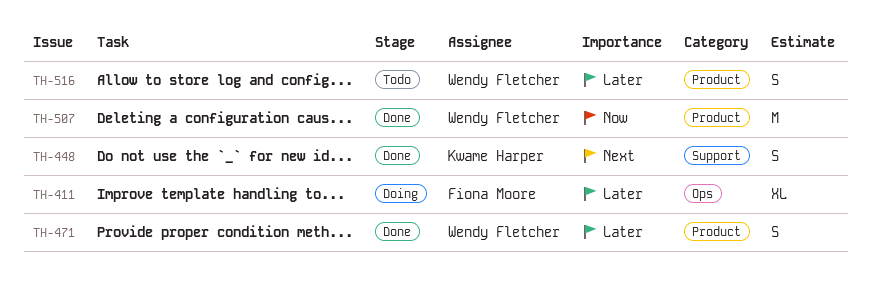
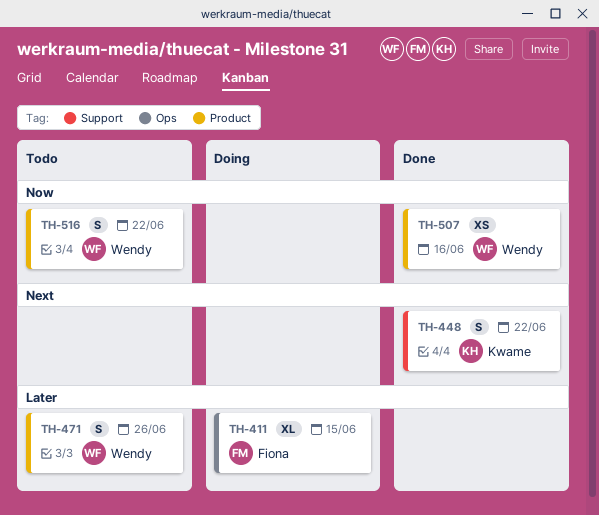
TH-471, status: Done -> Todo
TH-507, estimate: M -> XS
TH-516, priority: Later -> Now

